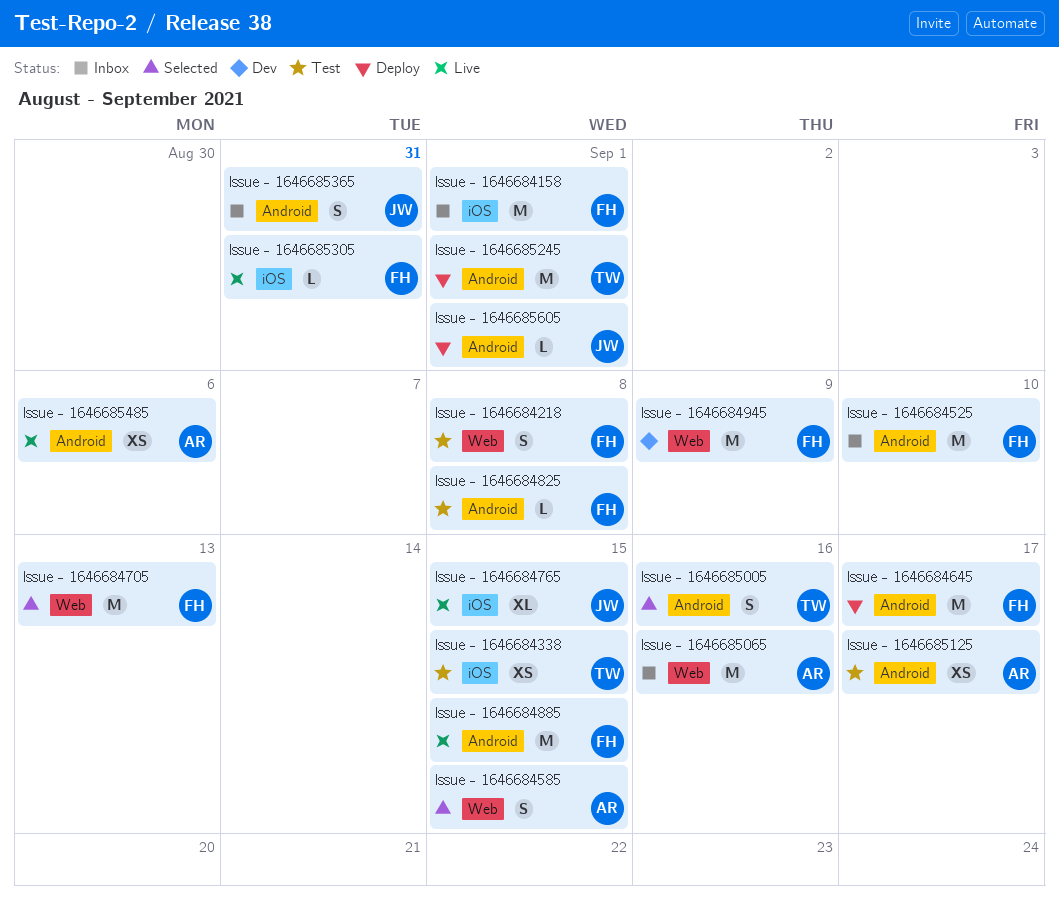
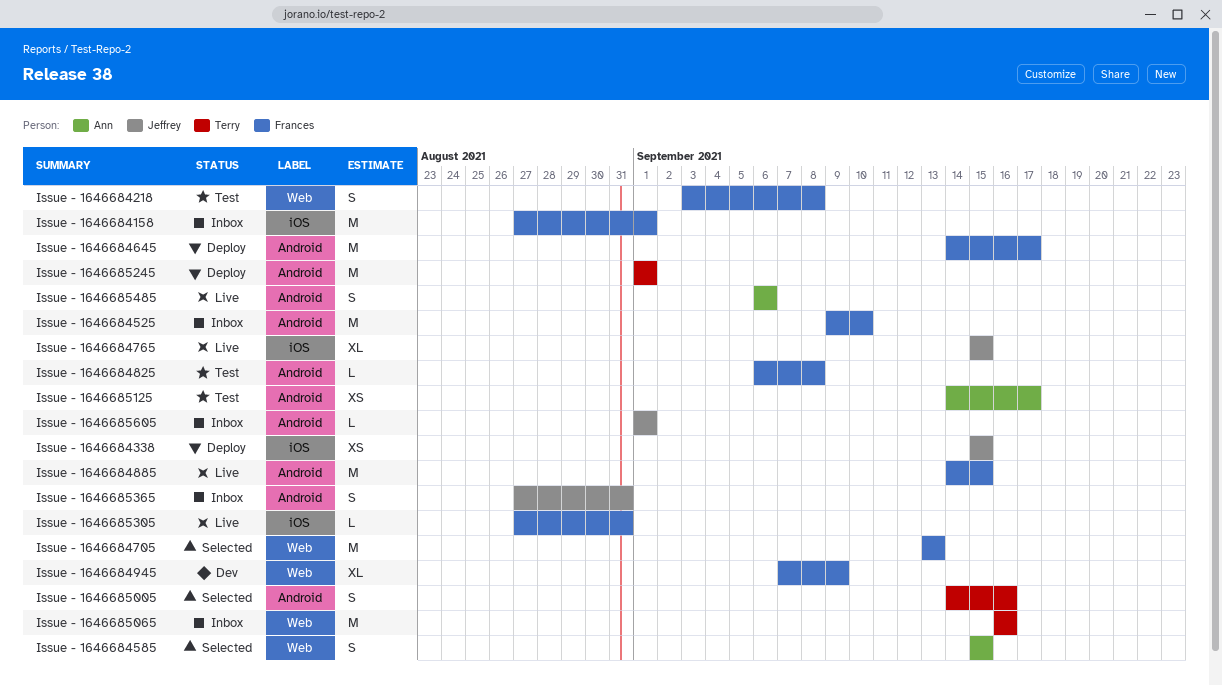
Issue - 1646684338, status: Test -> Deploy
Issue - 1646684338, owner: Terry -> Jeffrey
Issue - 1646684945, estimate: M -> XL
Issue - 1646685065, owner: Ann -> Terry
Issue - 1646685485, estimate: XS -> S
Issue - 1646685605, status: Deploy -> Inbox

